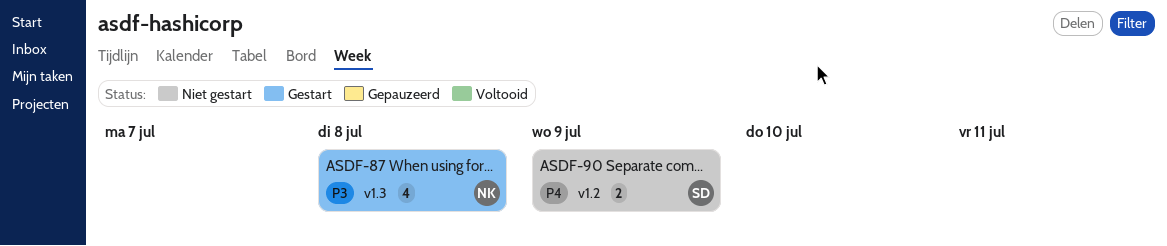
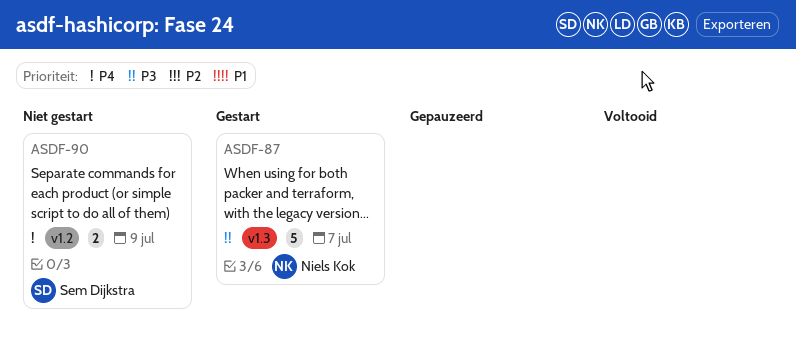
ASDF-87, estimate: 4 -> 5
ASDF-87, due: Jul 8 -> Jul 7

